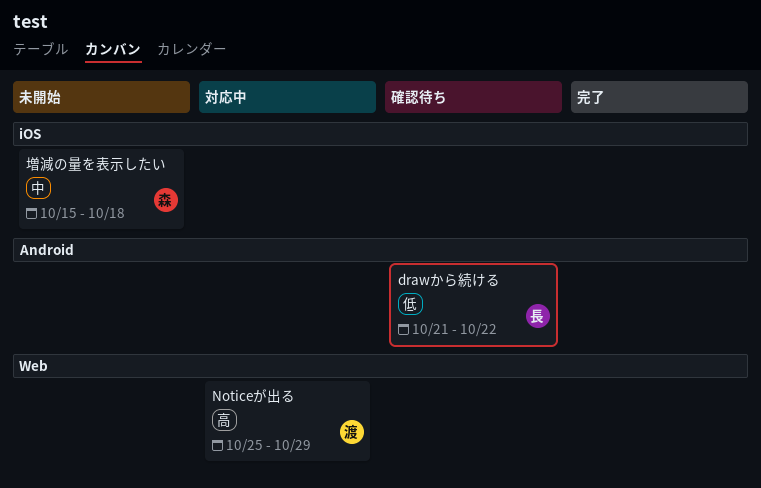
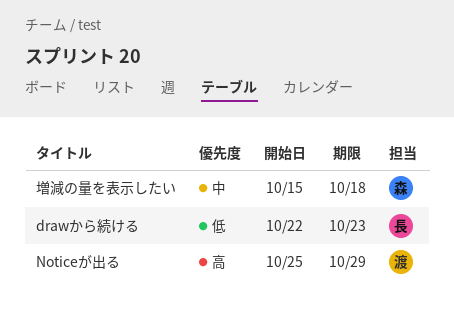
drawから続ける, start: Oct 21 -> Oct 22
drawから続ける, due: Oct 22 -> Oct 23

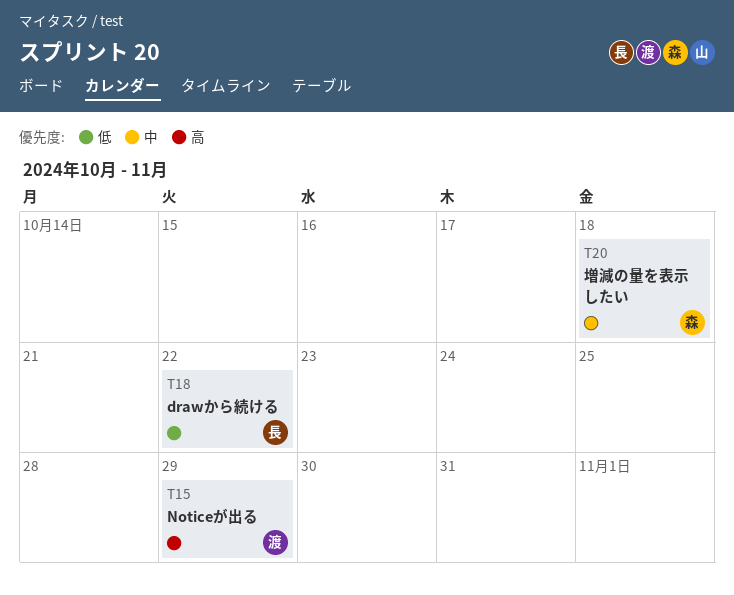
drawから続ける, due: Oct 23 -> Oct 22

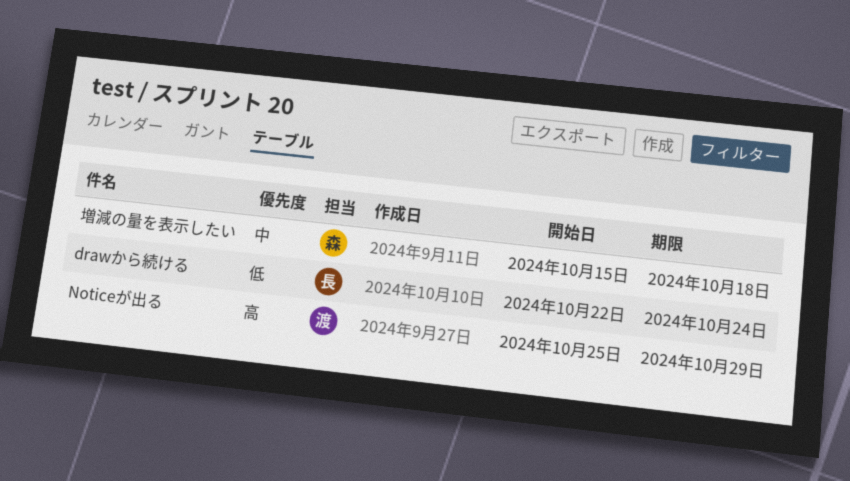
drawから続ける, due: Oct 22 -> Oct 24

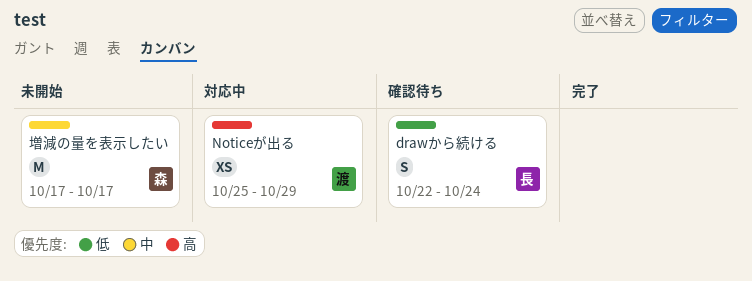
増減の量を表示したい, start: Oct 15 -> Oct 17
増減の量を表示したい, due: Oct 18 -> Oct 17

